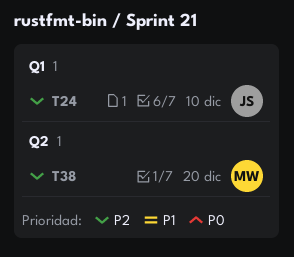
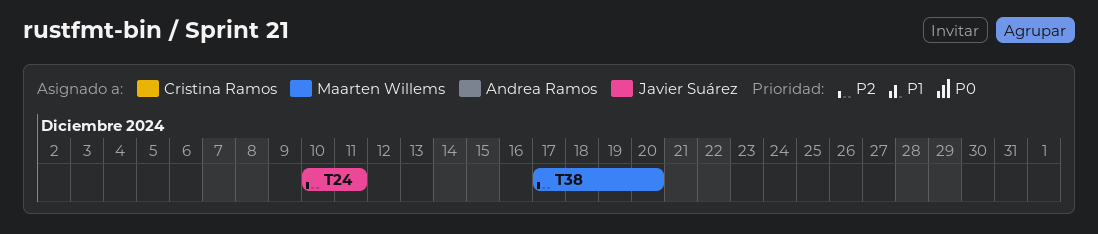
T24, due: Dec 10 -> Dec 11

